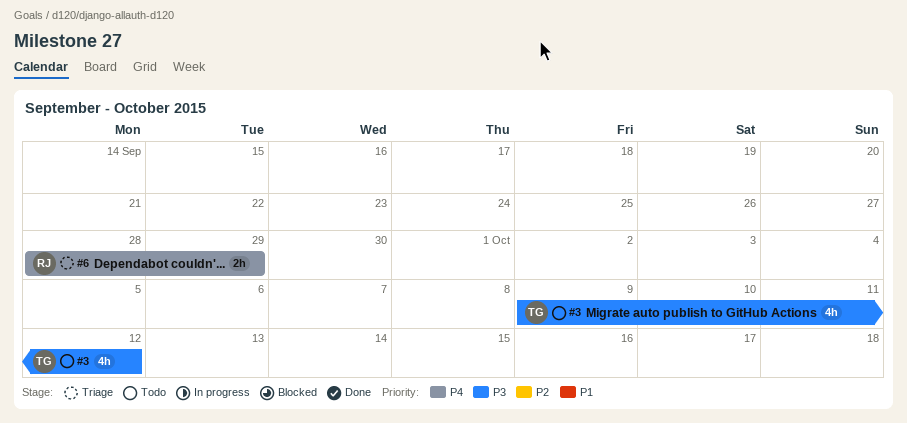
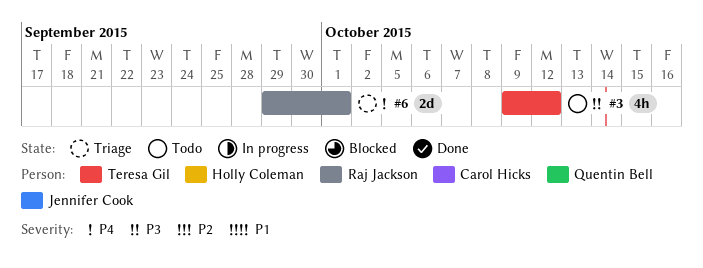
#6, estimate: 2h -> 2d
#6, start: Sep 28 -> Sep 29
#6, due: Sep 29 -> Oct 1

